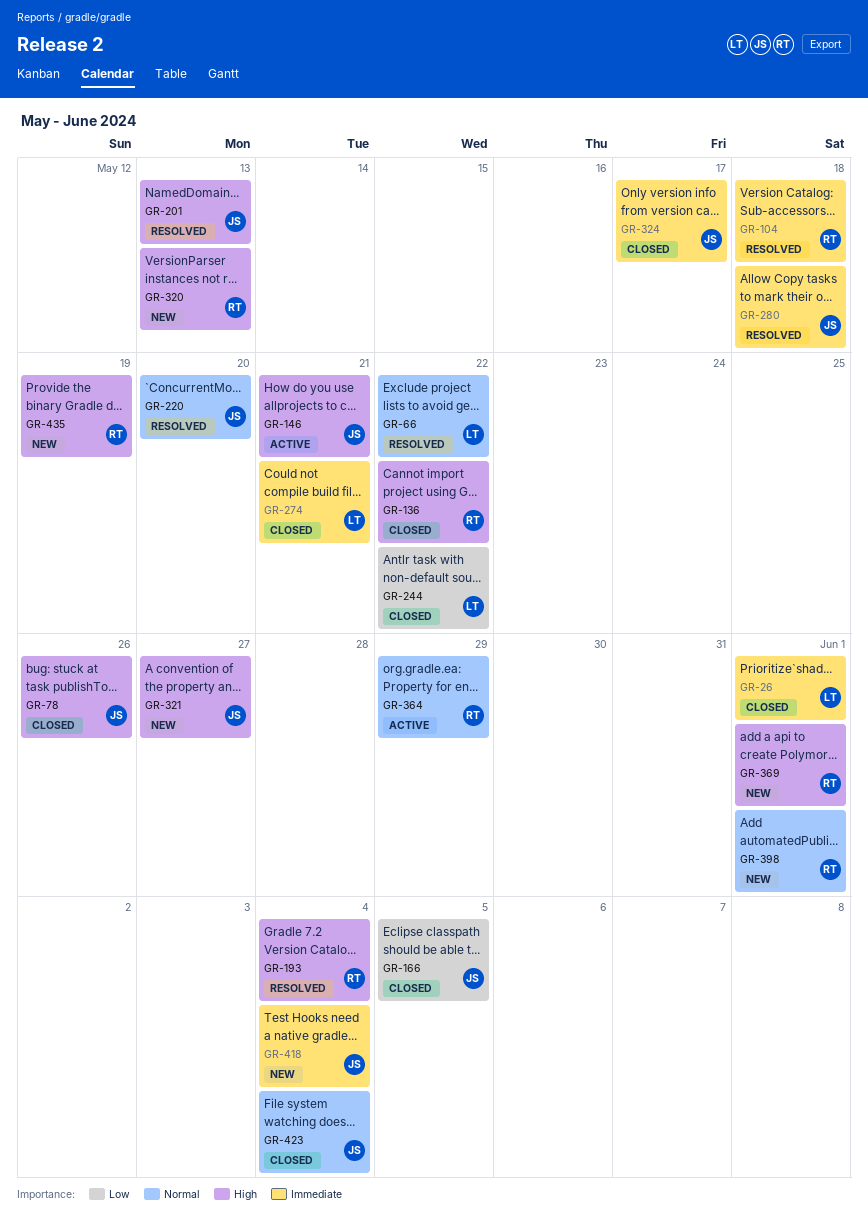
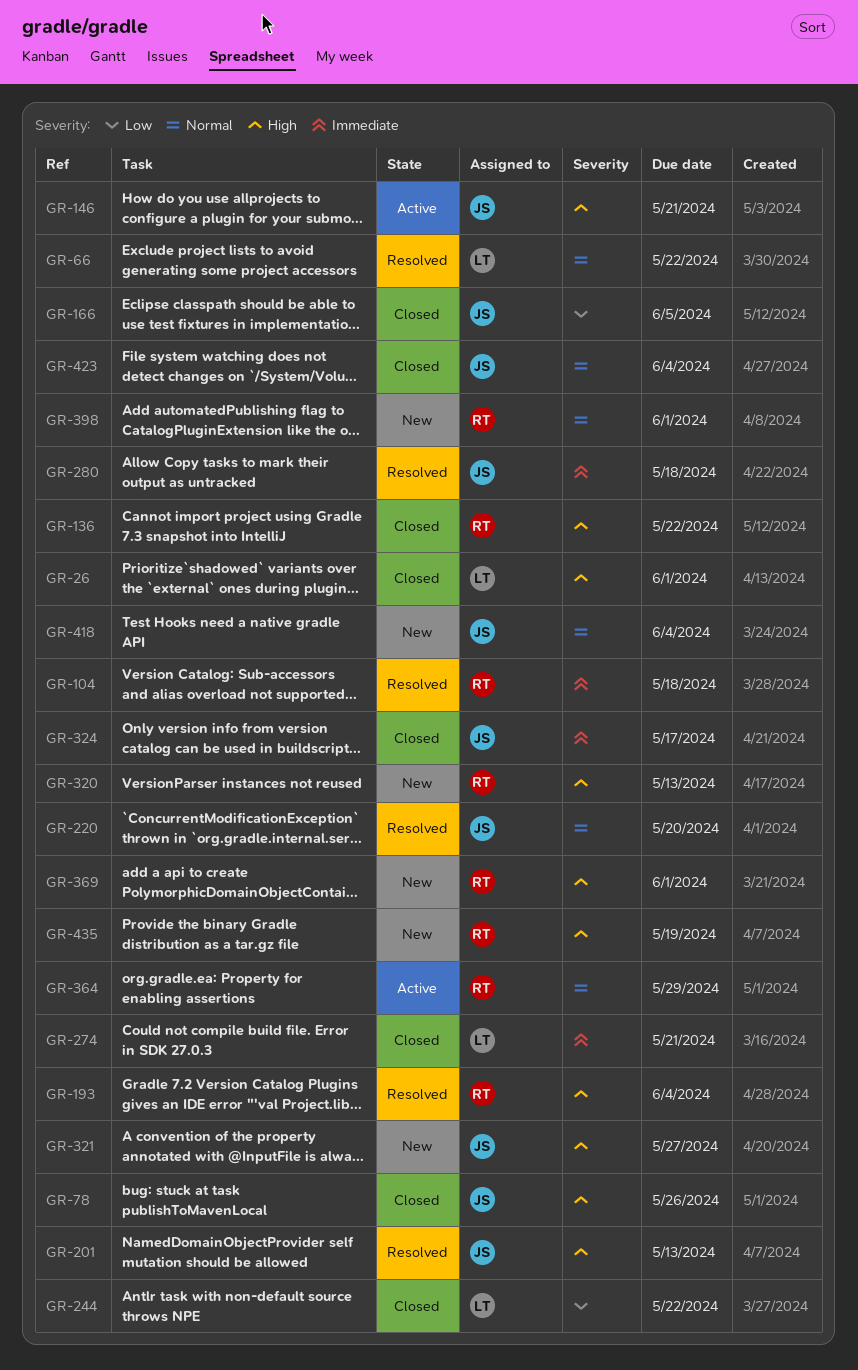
GR-26, priority: Immediate -> High
GR-418, priority: Immediate -> Normal

